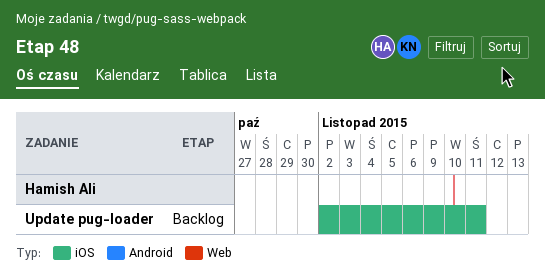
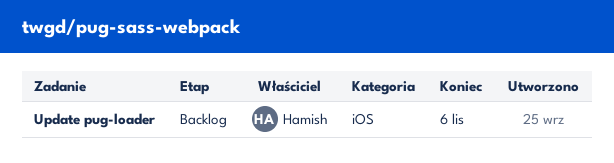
Update pug-loader, due: Nov 11 -> Nov 6

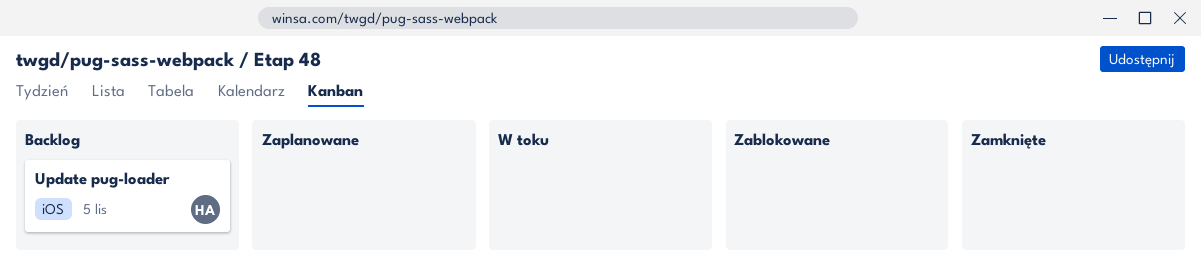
Update pug-loader, due: Nov 6 -> Nov 5

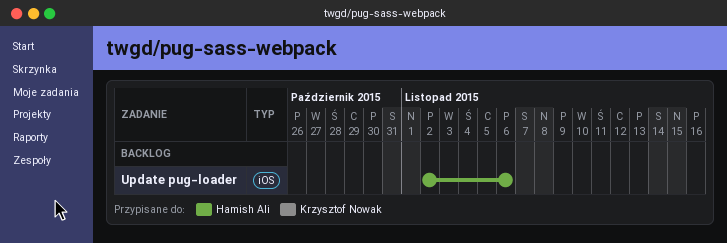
Update pug-loader, due: Nov 5 -> Nov 6

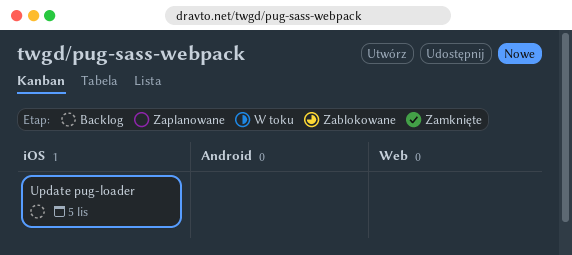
Update pug-loader, due: Nov 6 -> Nov 5

